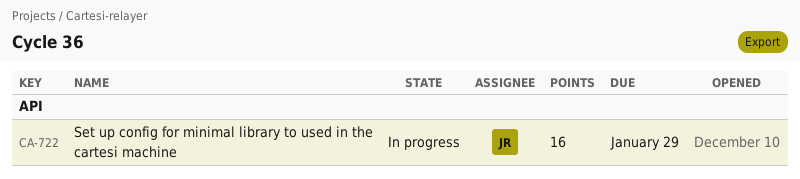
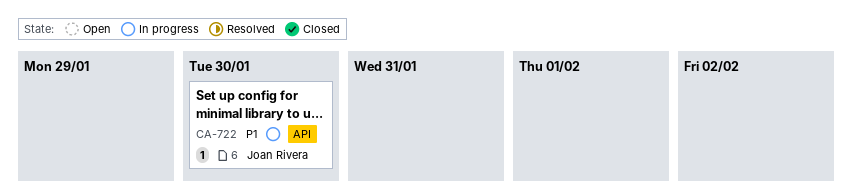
CA-722, estimate: 16 -> 1
CA-722, due: Jan 29 -> Jan 30

